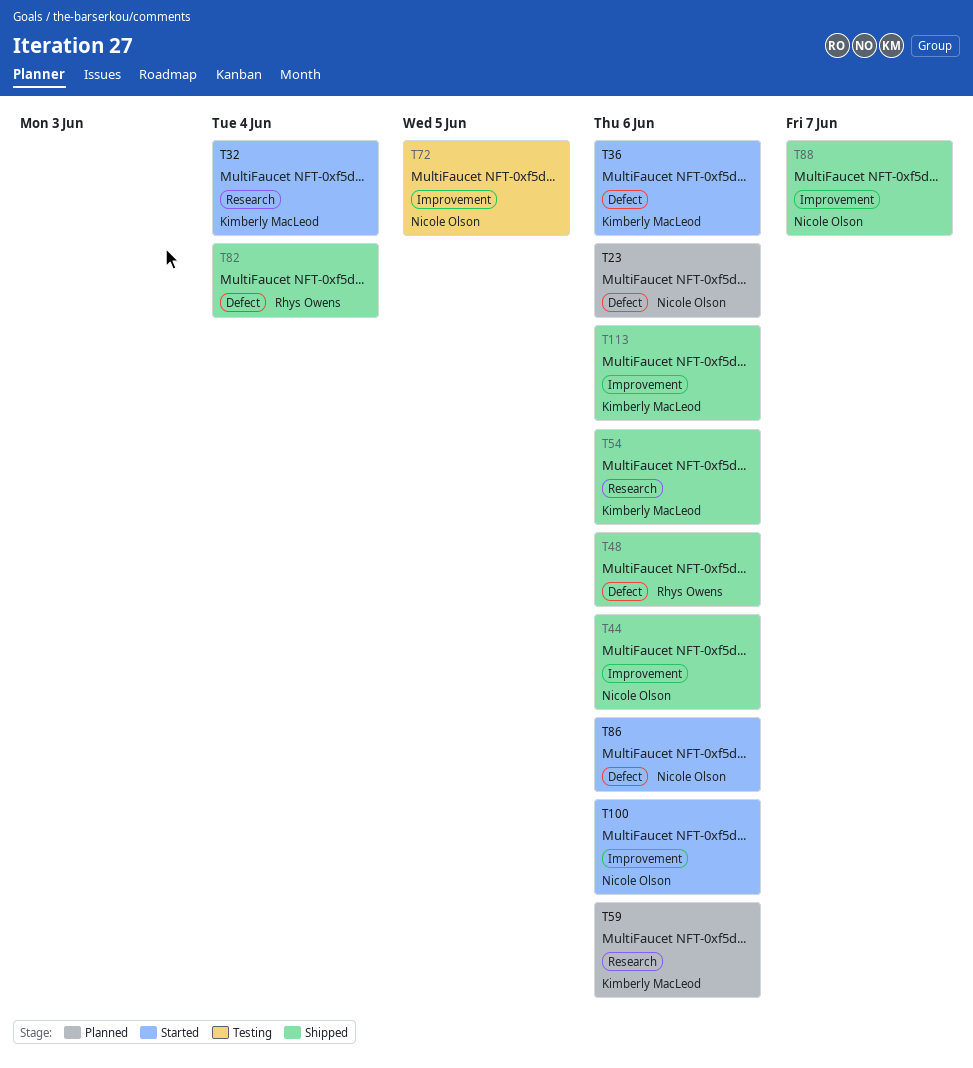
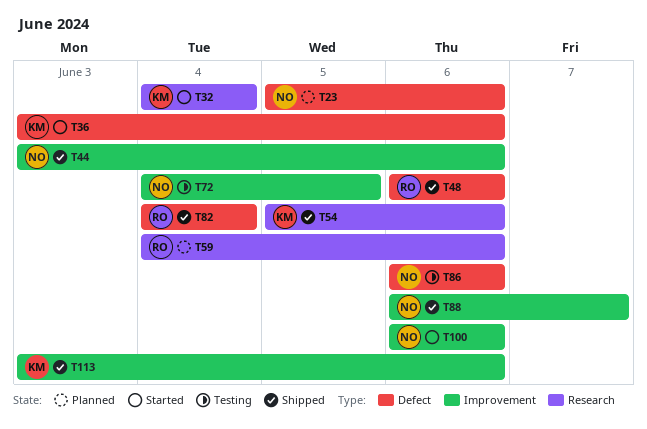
T59, owner: Kimberly MacLeod -> Rhys Owens
T86, status: Started -> Testing

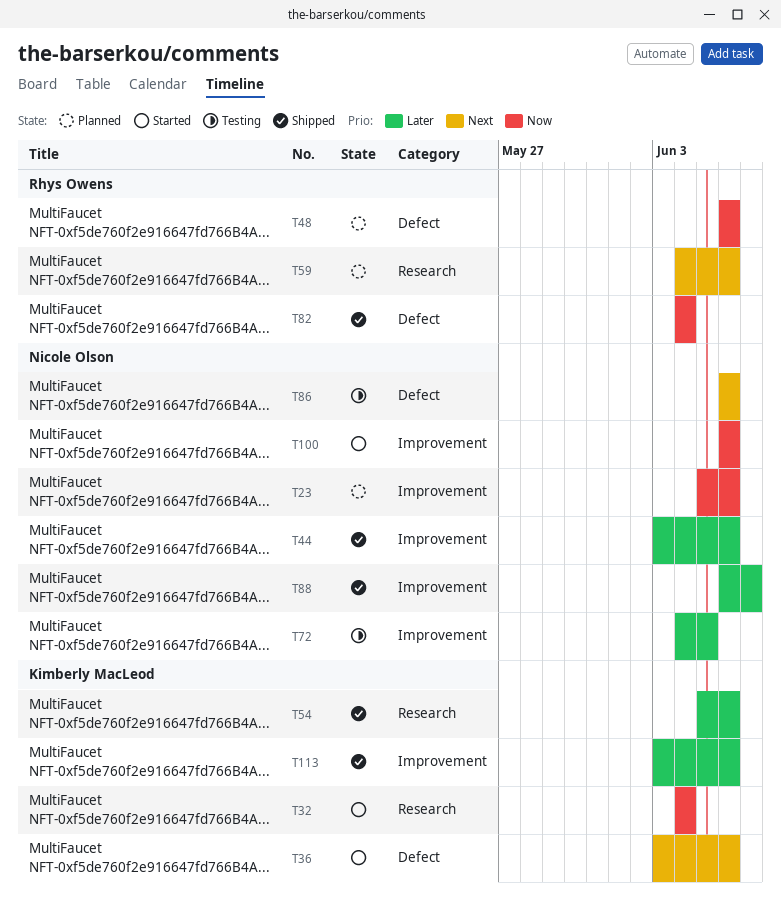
T23, label: Defect -> Improvement
T48, status: Shipped -> Planned

